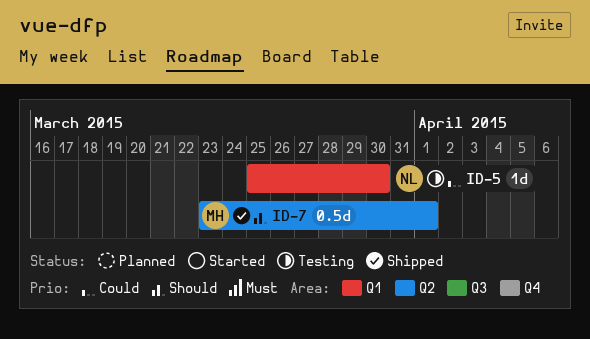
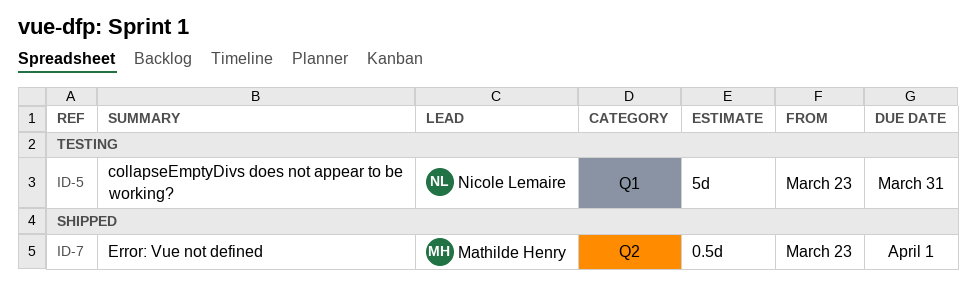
ID-5, estimate: 1d -> 5d
ID-5, start: Mar 25 -> Mar 23
ID-5, due: Mar 30 -> Mar 31

